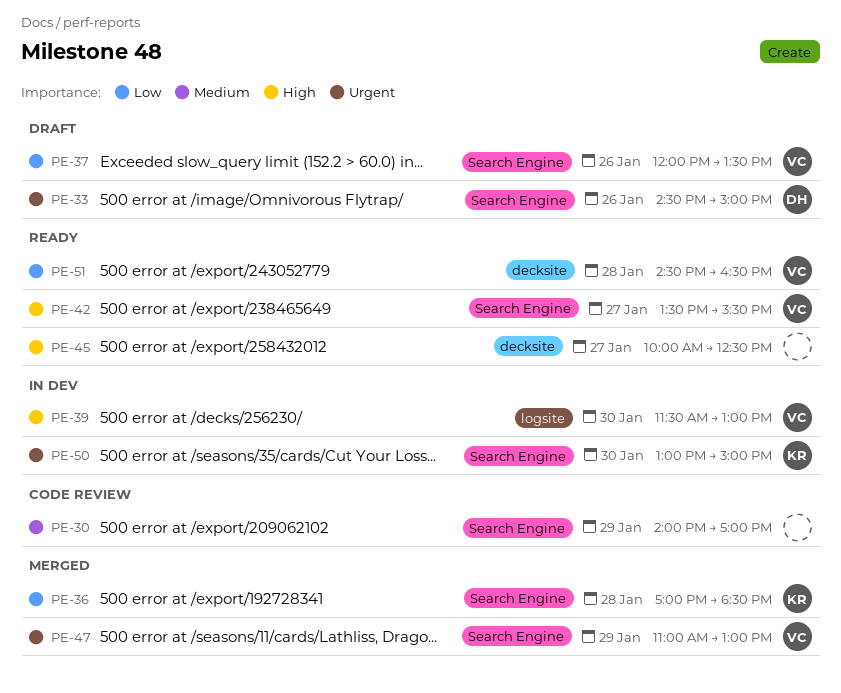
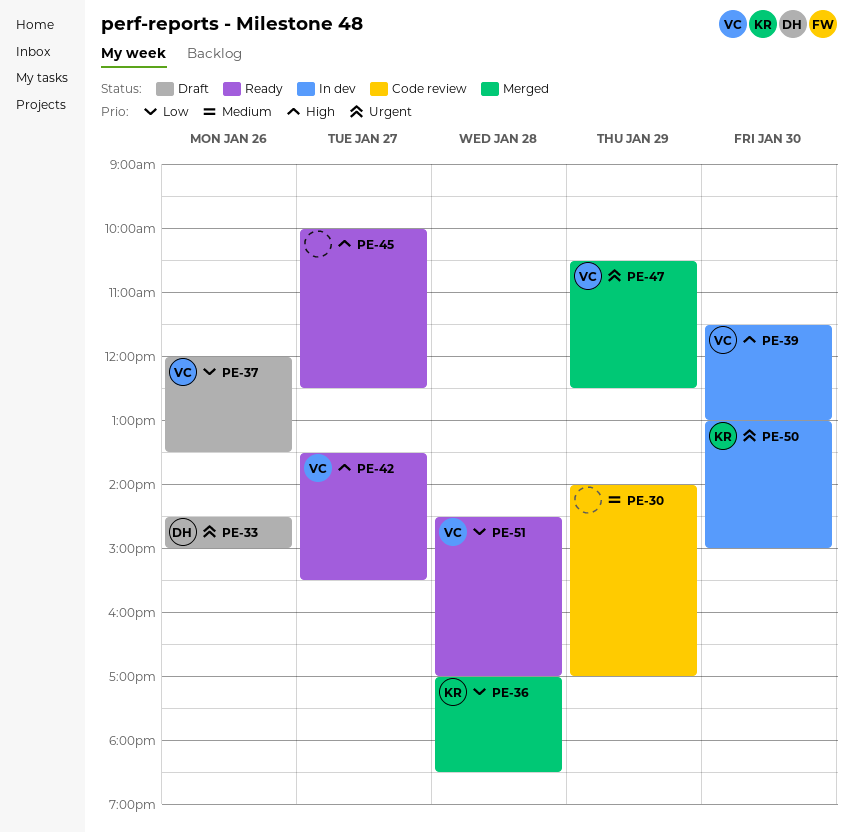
PE-47, begins: 11:00 -> 10:30
PE-47, ends: 13:00 -> 12:30
PE-51, ends: 16:30 -> 17:00

